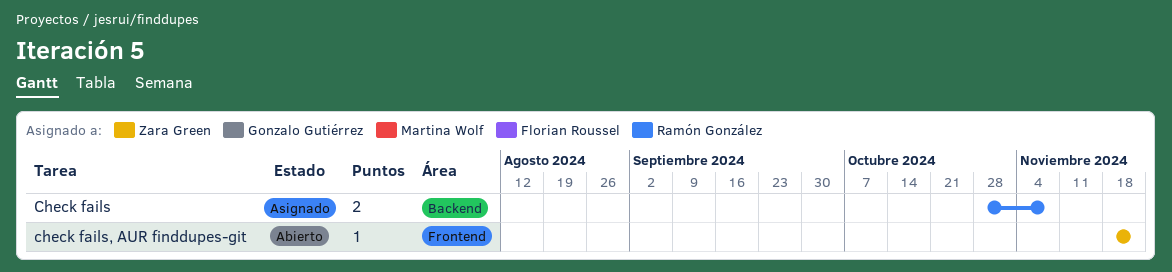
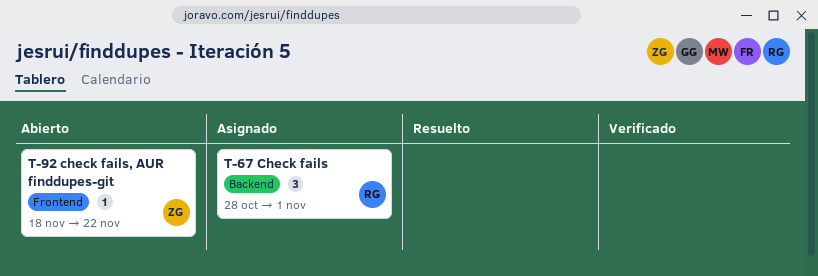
Check fails, estimate: 2 -> 3
Check fails, due: Nov 8 -> Nov 1

